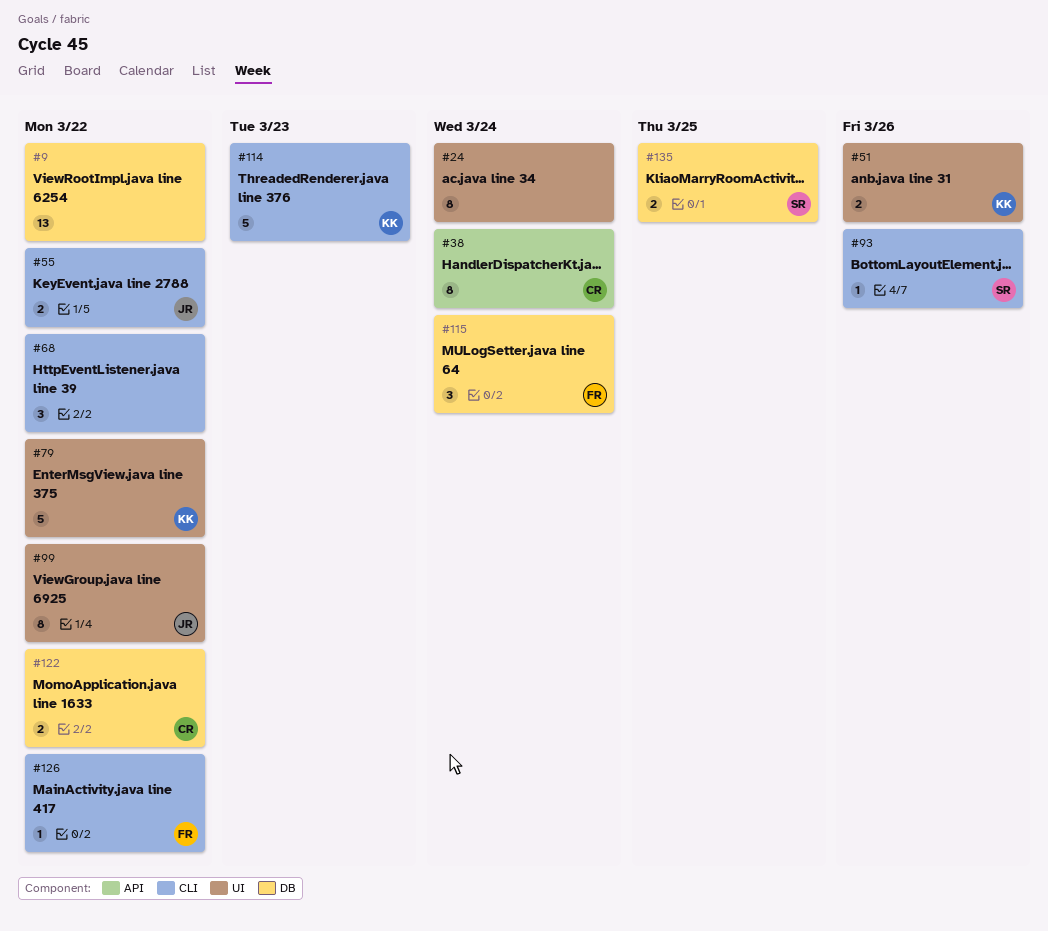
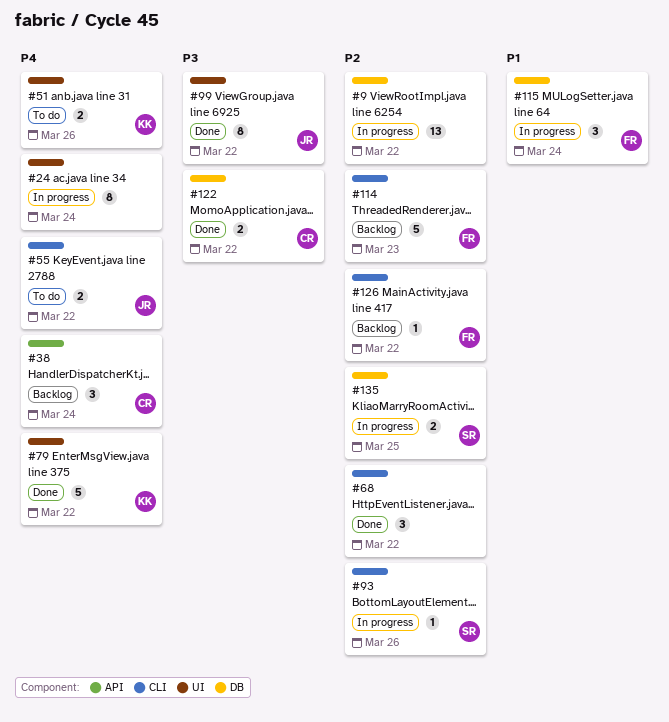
#38, estimate: 8 -> 3
#114, owner: KK -> FR

